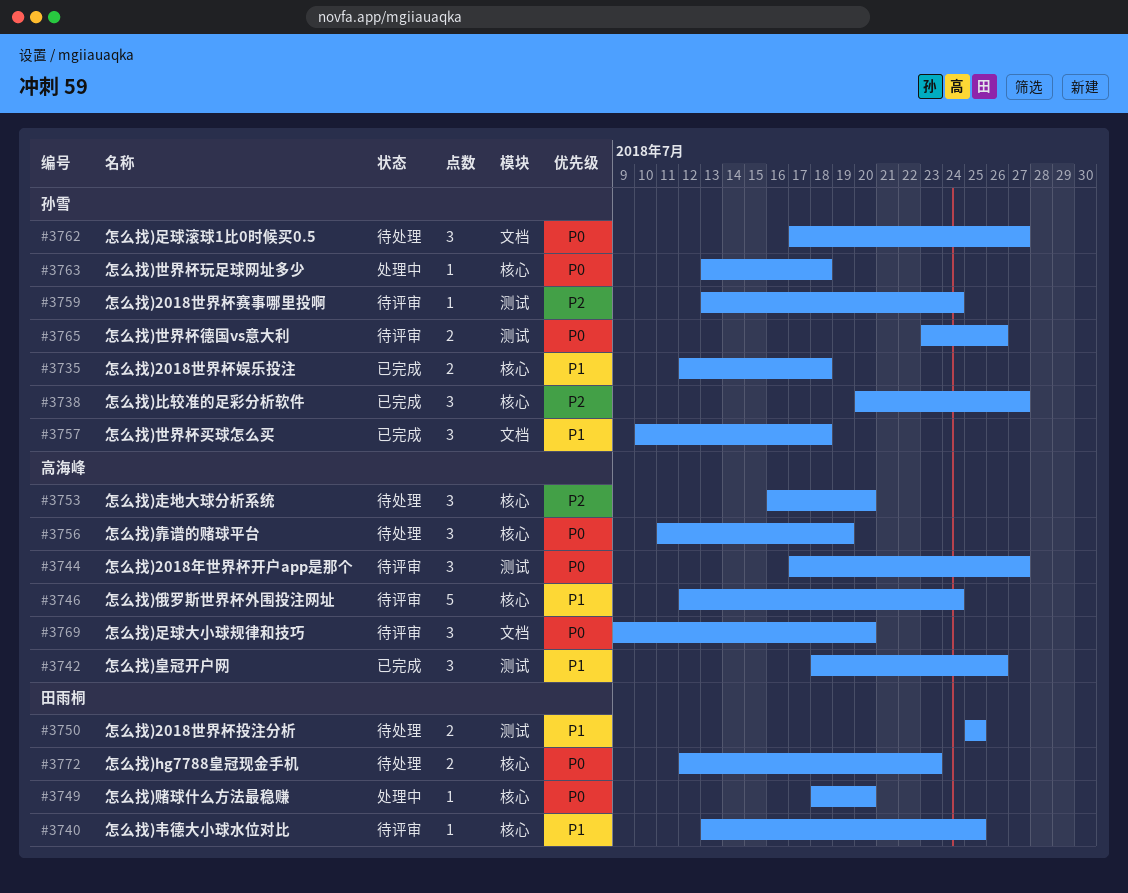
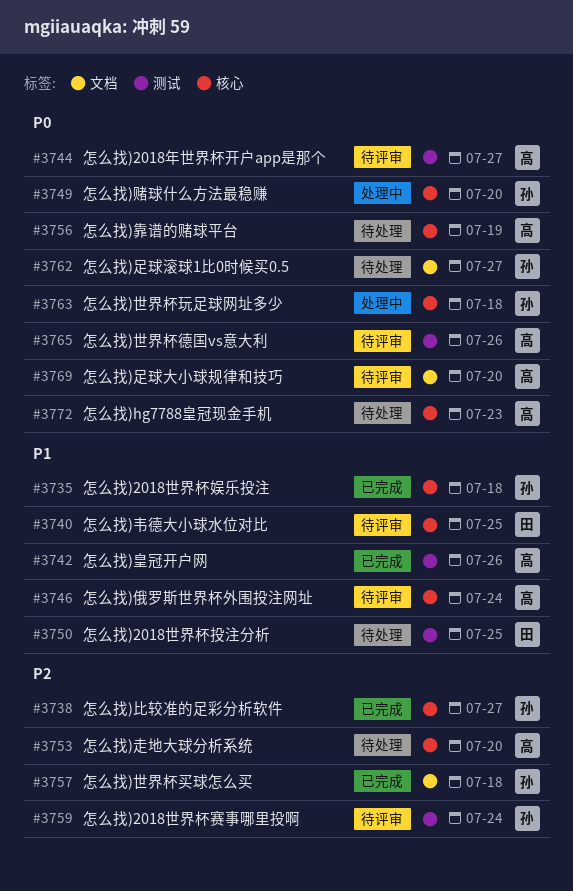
#3749, owner: 田雨桐 -> 孙雪
#3757, priority: P1 -> P2
#3765, owner: 孙雪 -> 高海峰
#3772, owner: 田雨桐 -> 高海峰

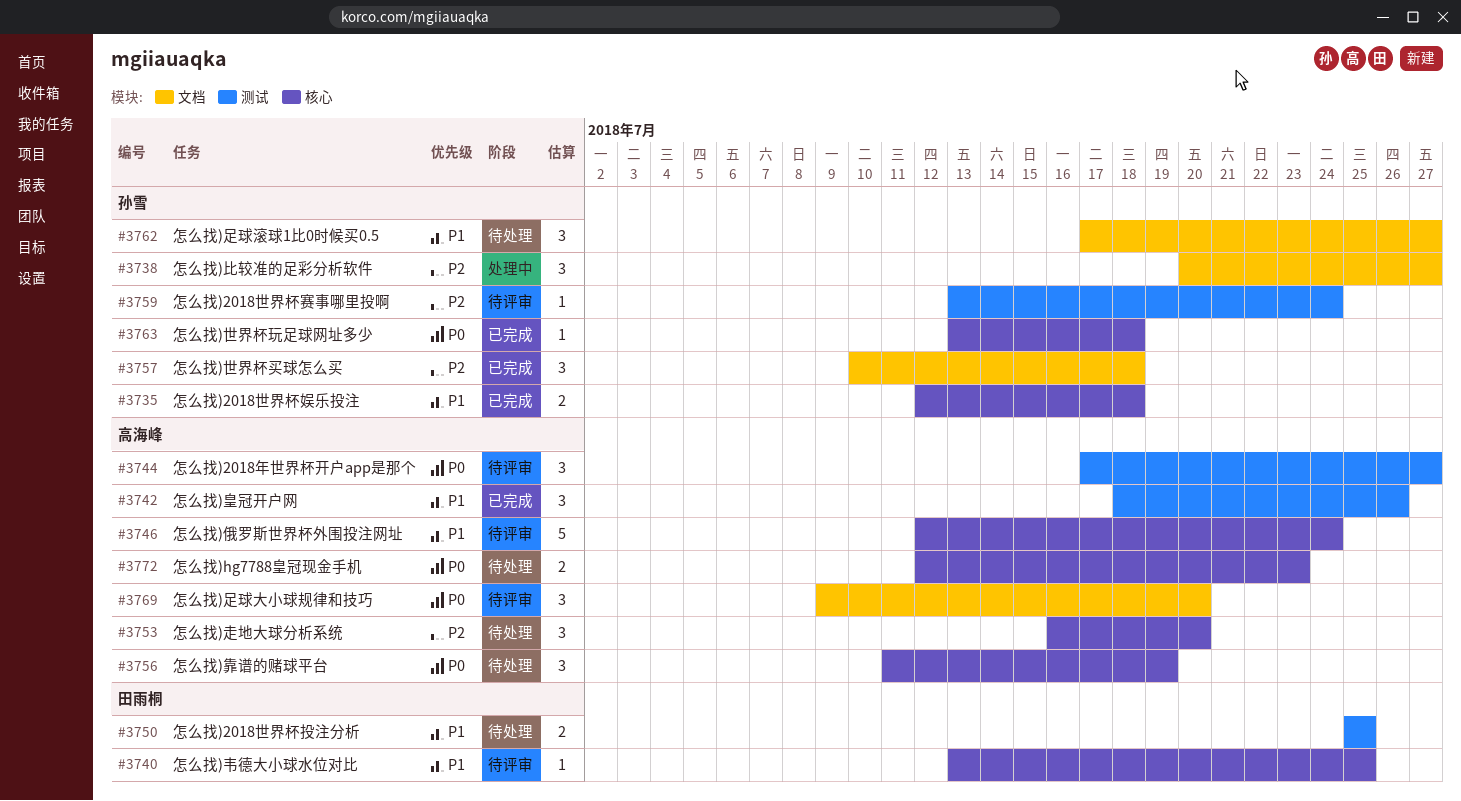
#3738, status: 已完成 -> 处理中
#3738, label: 核心 -> 文档
#3749: present -> none
#3762, priority: P0 -> P1
#3763, status: 处理中 -> 已完成
#3765: present -> none

